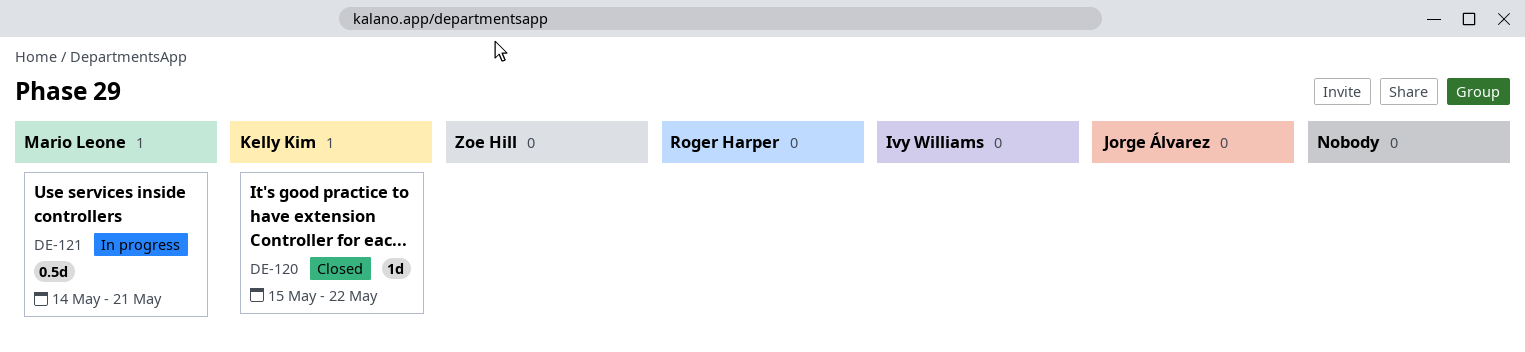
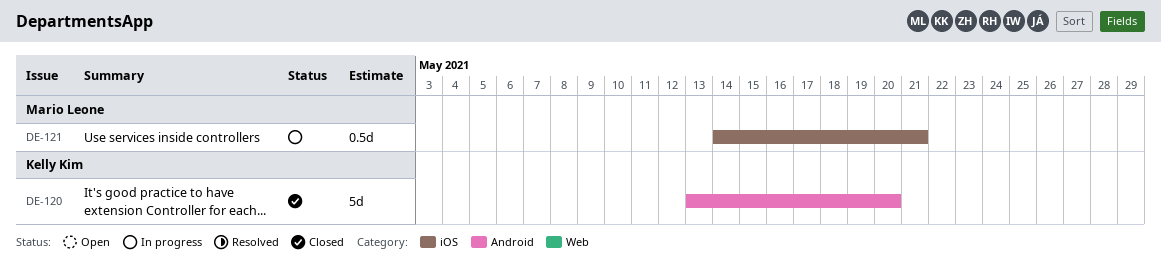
DE-120, estimate: 1d -> 5d
DE-120, start: May 15 -> May 13
DE-120, due: May 22 -> May 20

